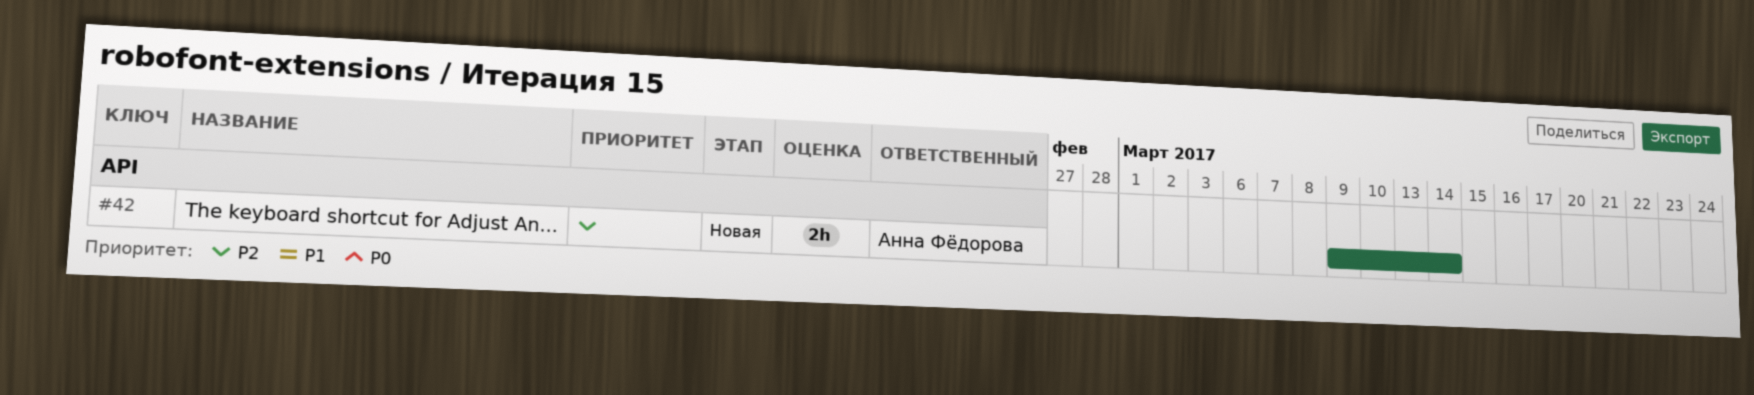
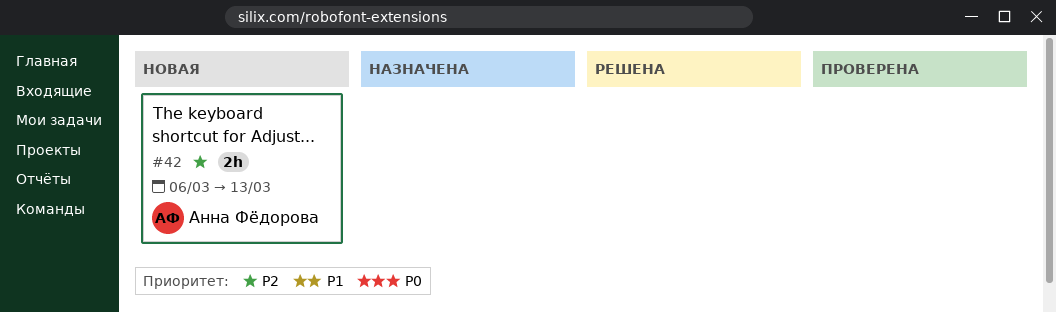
#42, start: Mar 9 -> Mar 6
#42, due: Mar 14 -> Mar 13

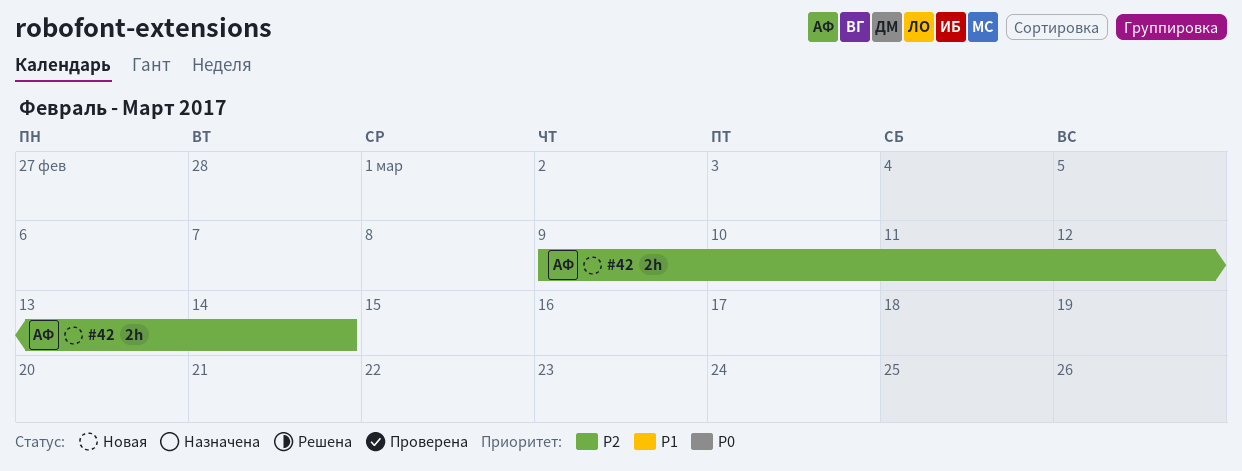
#42, start: Mar 6 -> Mar 9
#42, due: Mar 13 -> Mar 14

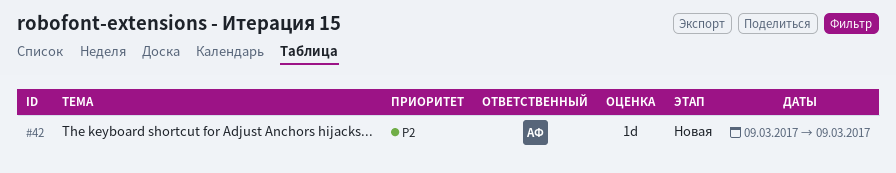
#42, estimate: 2h -> 1d
#42, due: Mar 14 -> Mar 9

